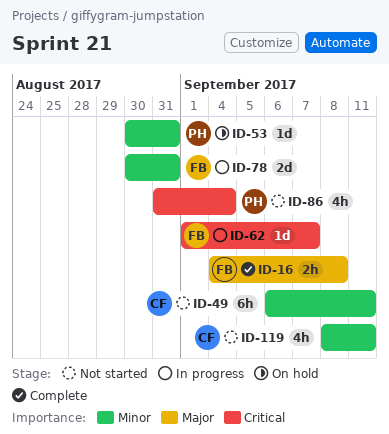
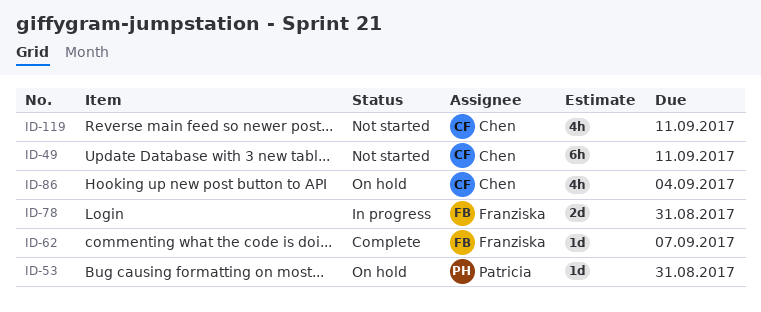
ID-16: present -> none
ID-62, status: In progress -> Complete
ID-86, status: Not started -> On hold
ID-86, owner: Patricia -> Chen

